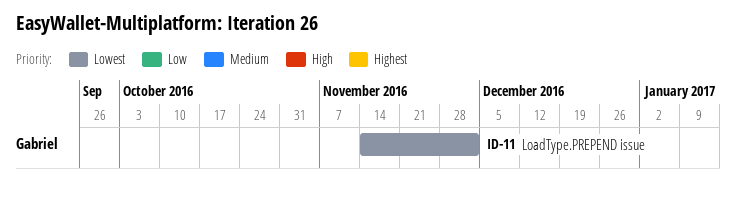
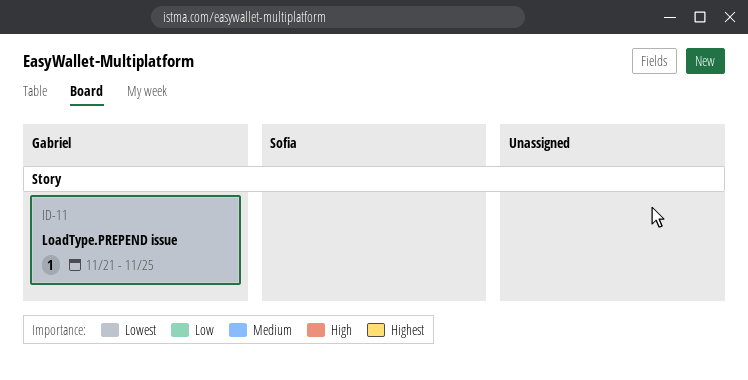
ID-11, start: Nov 14 -> Nov 21
ID-11, due: Dec 2 -> Nov 25

